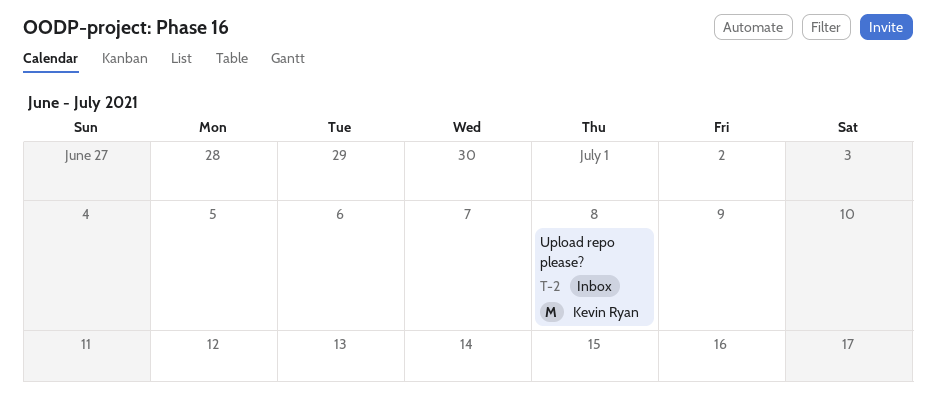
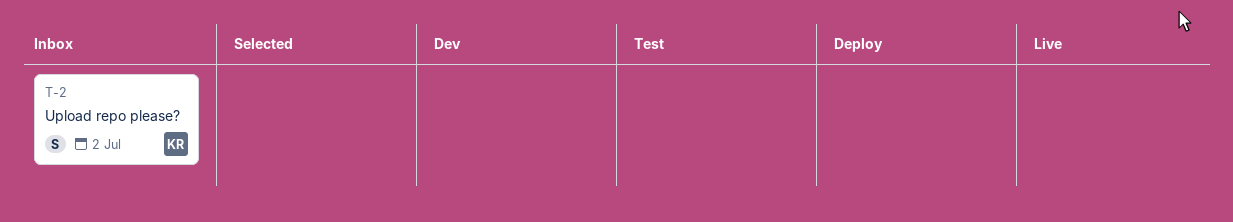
T-2, estimate: M -> S
T-2, due: Jul 8 -> Jul 2

